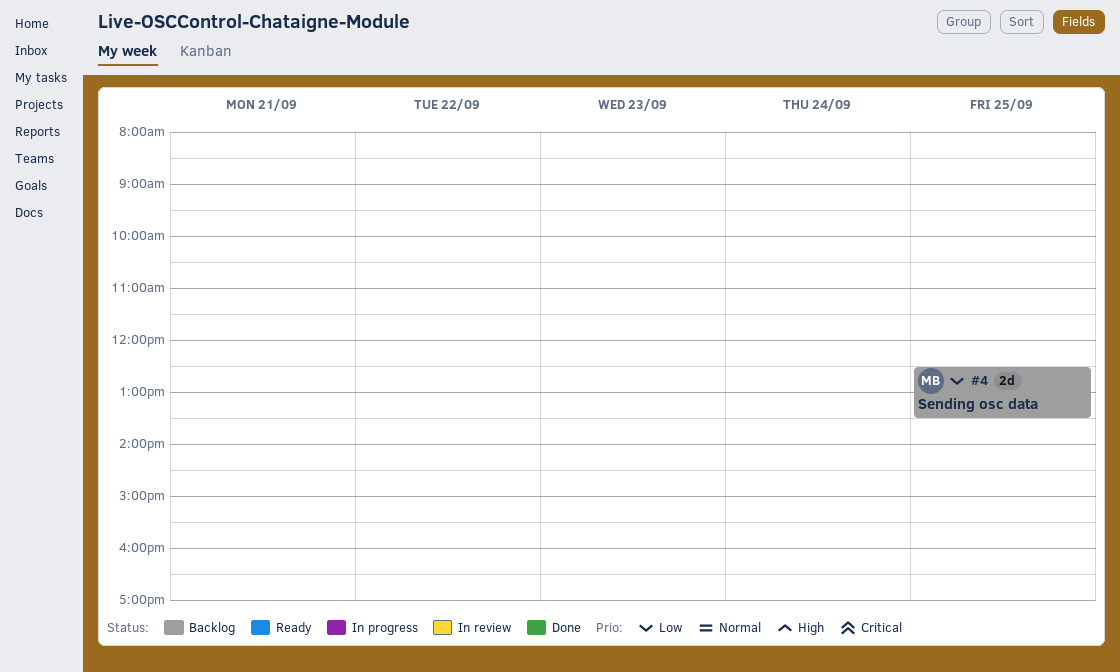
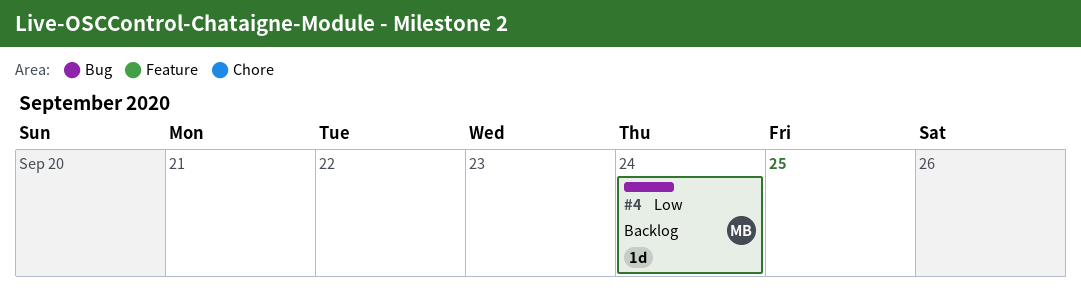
#4, estimate: 2d -> 1d
#4, day: Sep 25 -> Sep 24

